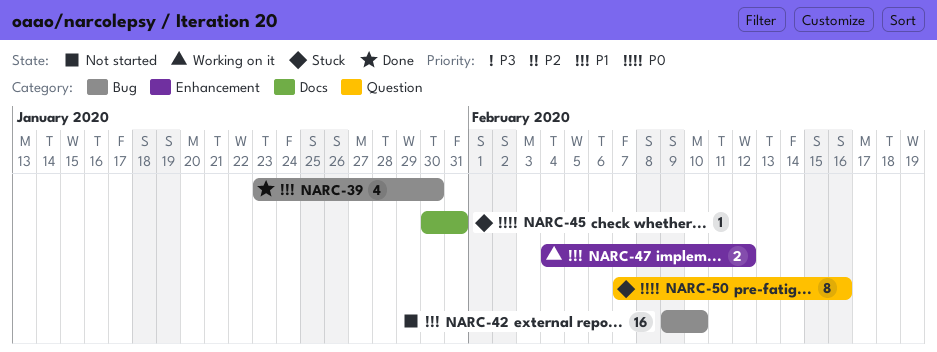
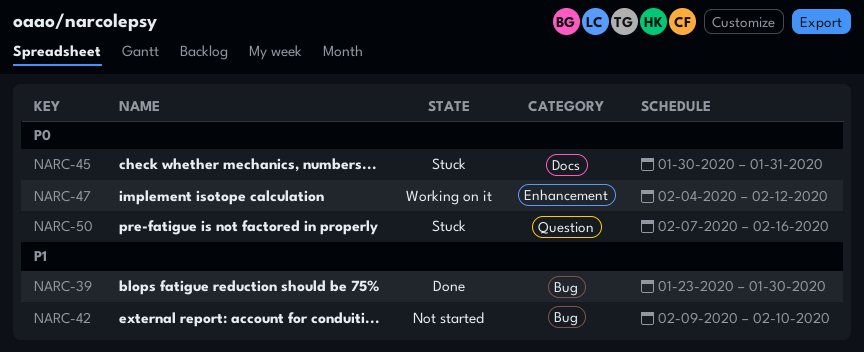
NARC-47, priority: P1 -> P0

